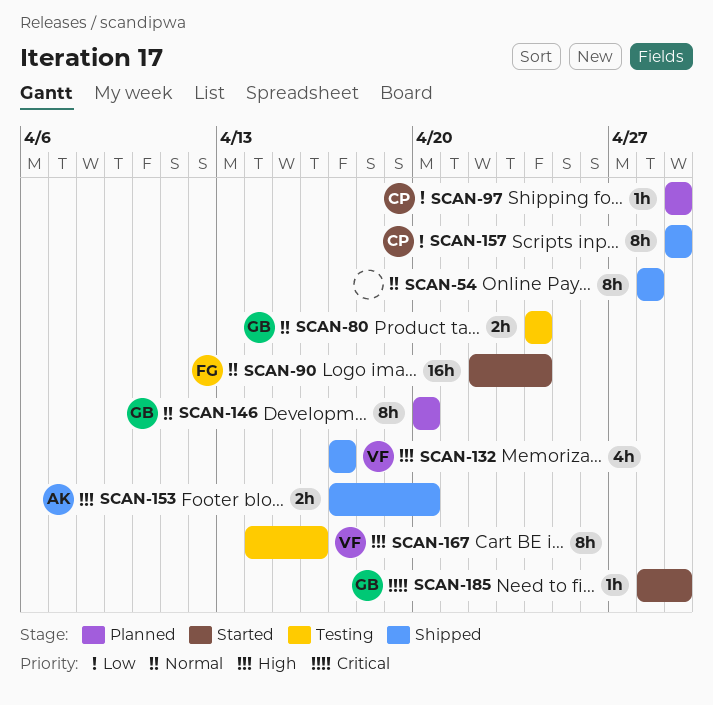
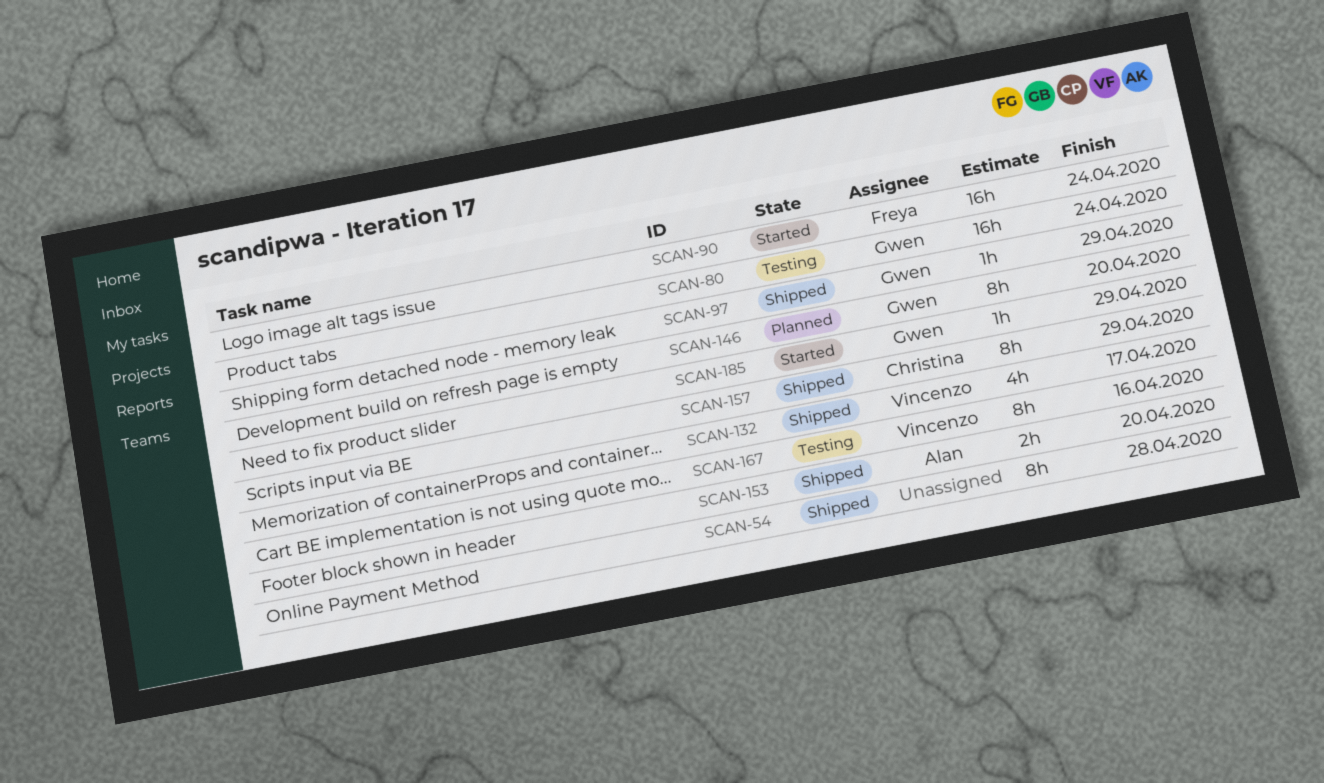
SCAN-80, estimate: 2h -> 16h
SCAN-97, status: Planned -> Shipped
SCAN-97, owner: Christina -> Gwen

